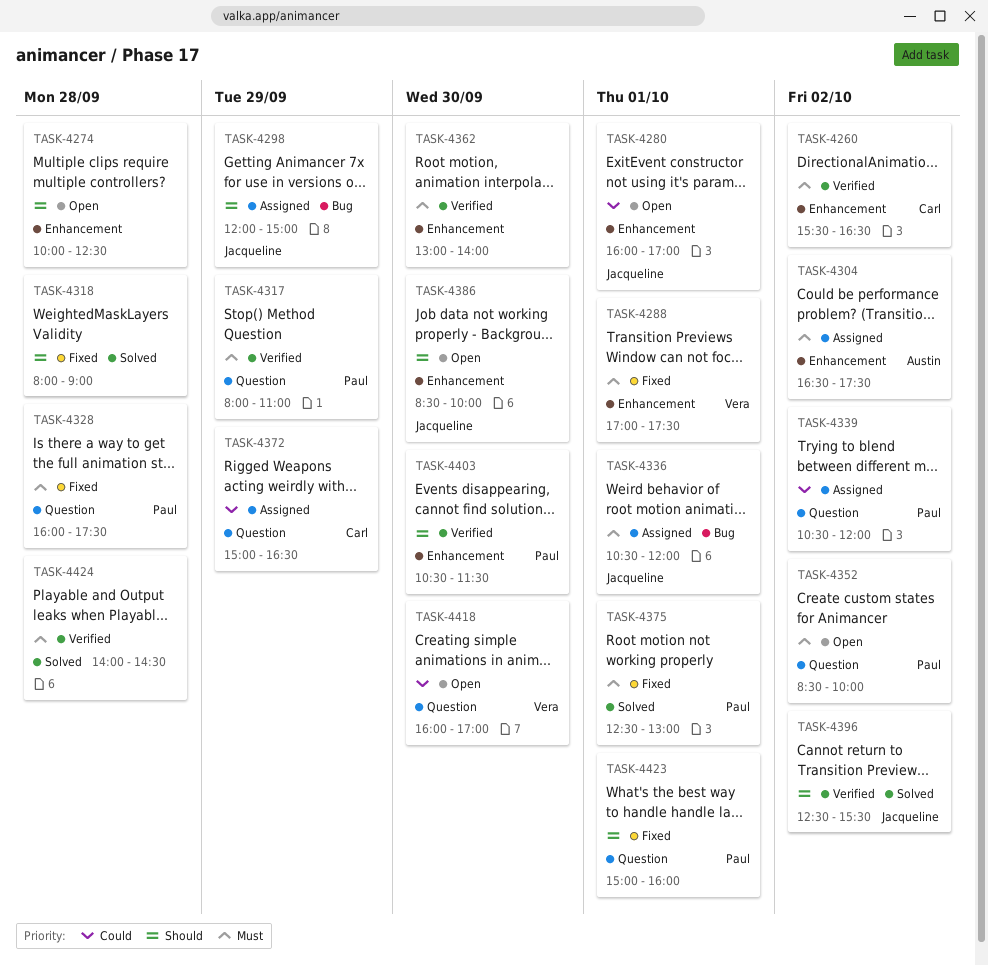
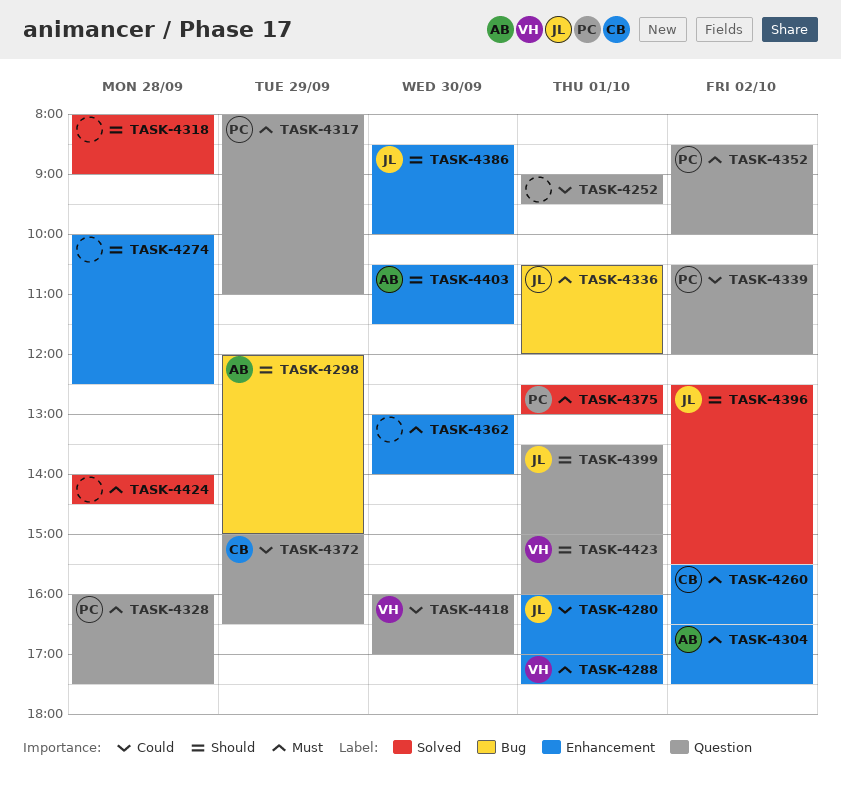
TASK-4252: none -> present
TASK-4298, owner: Jacqueline -> Austin
TASK-4399: none -> present
TASK-4403, owner: Paul -> Austin
TASK-4423, owner: Paul -> Vera

